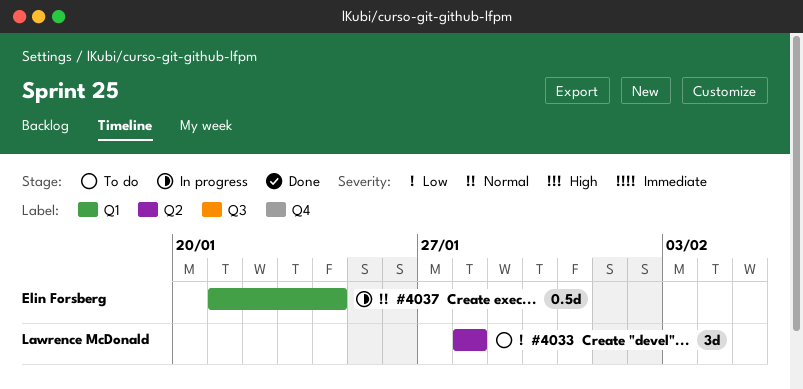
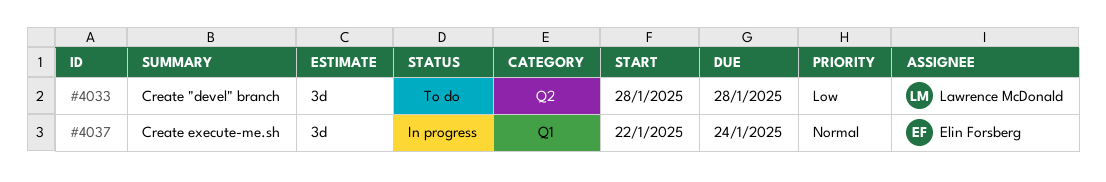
#4037, estimate: 0.5d -> 3d
#4037, start: Jan 21 -> Jan 22

